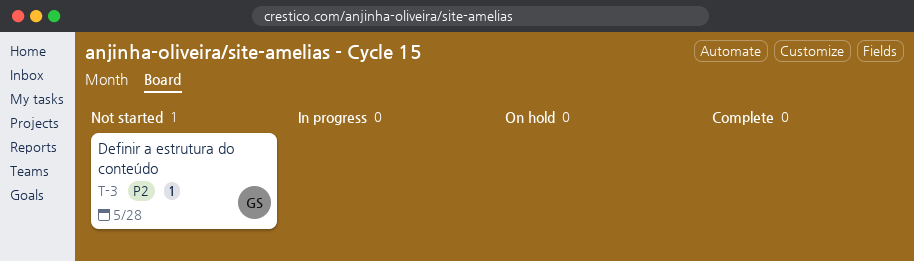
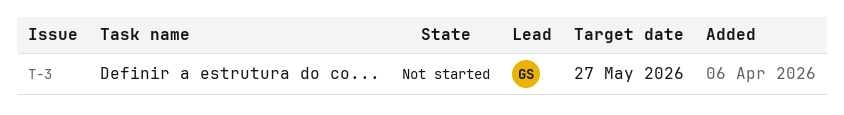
T-3, due: May 28 -> May 27

